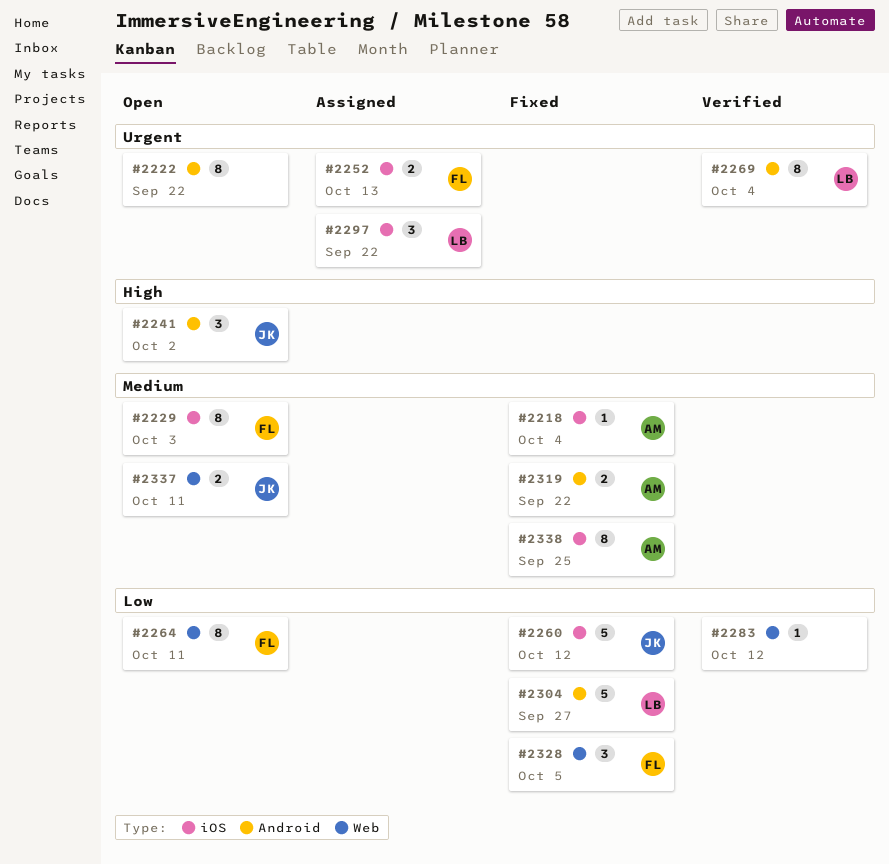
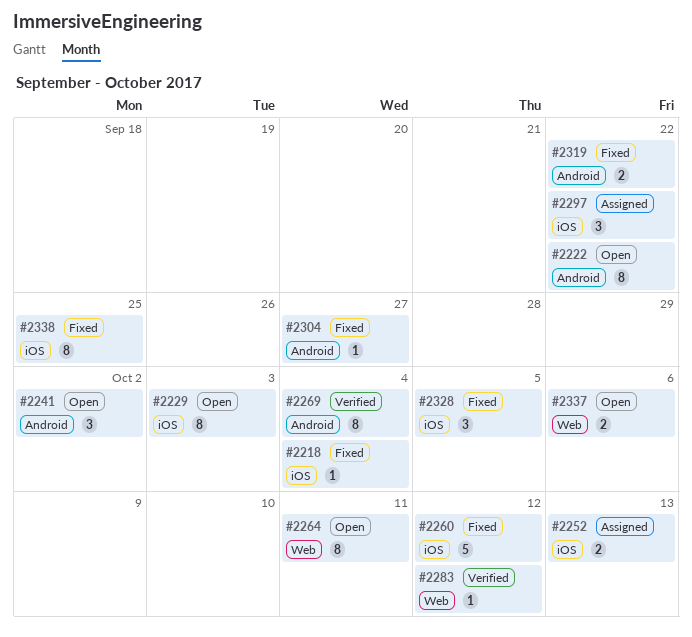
#2304, estimate: 5 -> 1
#2328, label: Web -> iOS
#2337, due: Oct 11 -> Oct 6

